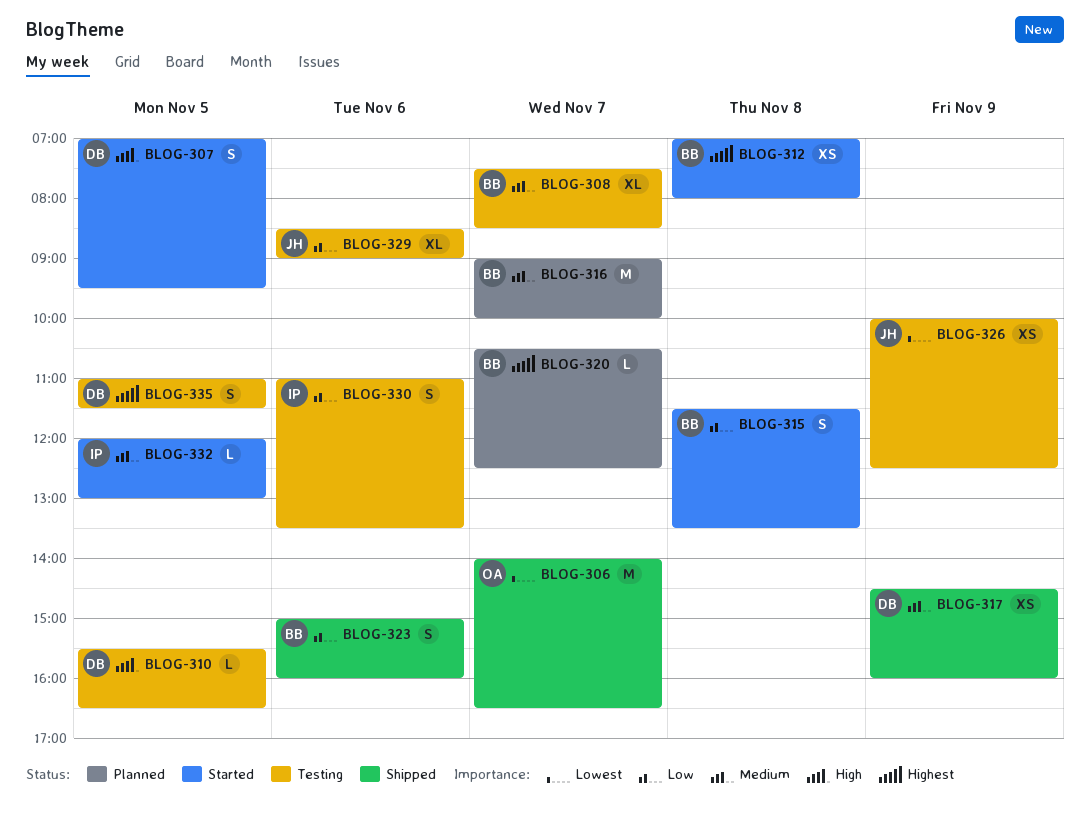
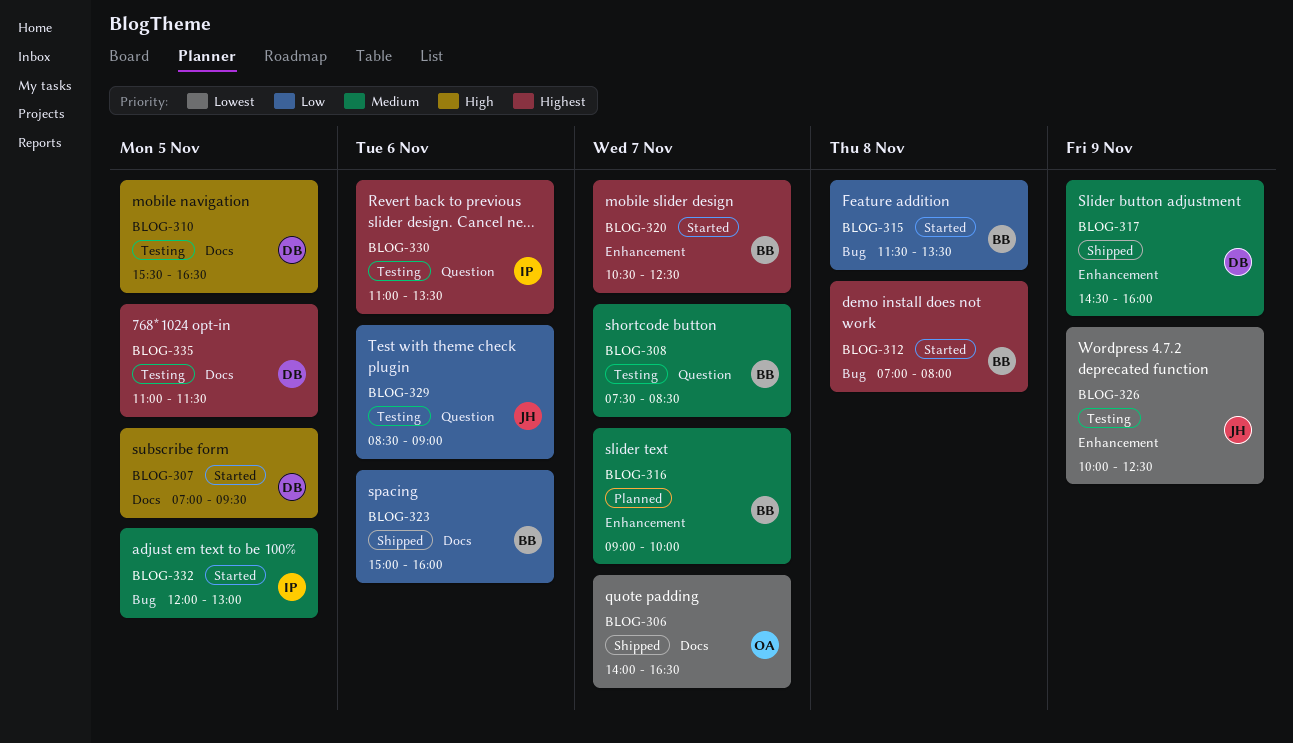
BLOG-320, status: Planned -> Started
BLOG-330, priority: Low -> Highest

